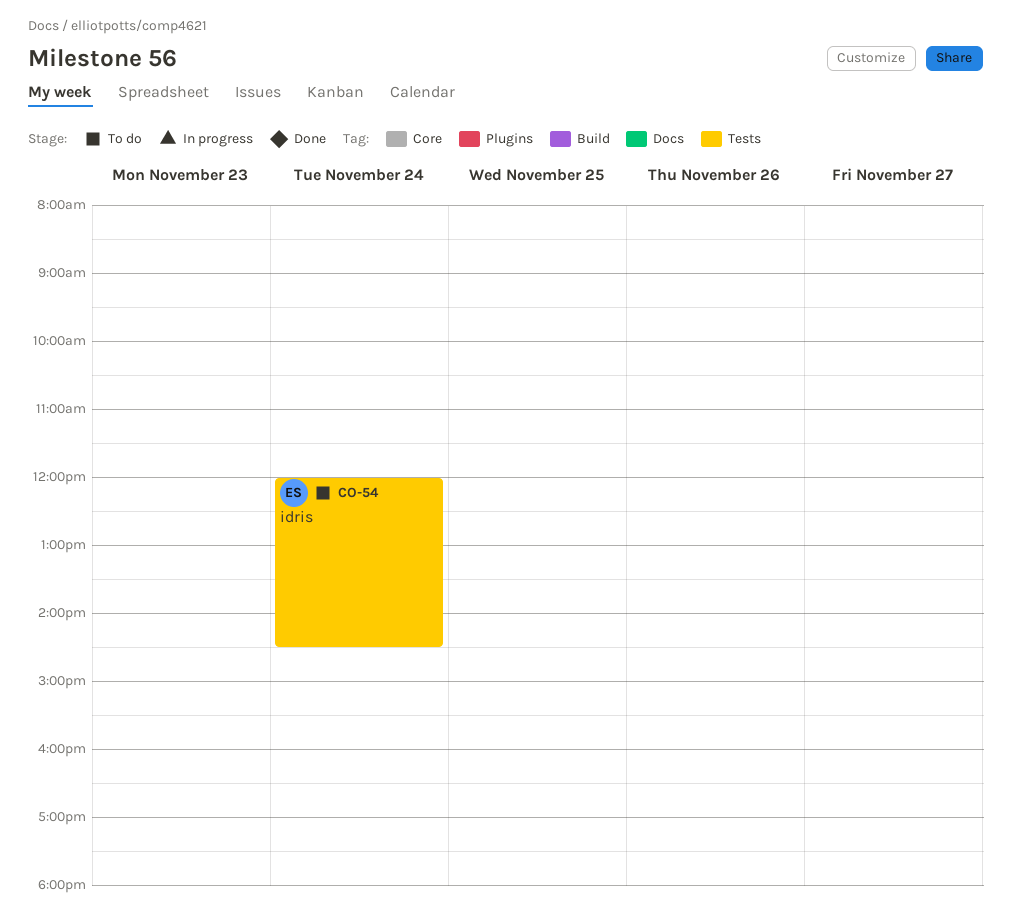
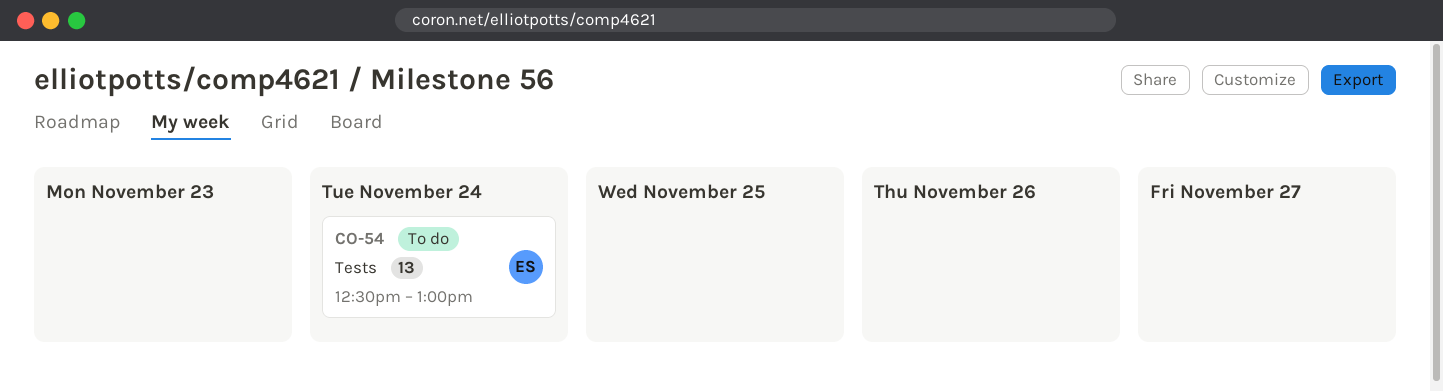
CO-54, begins: 12:00 -> 12:30
CO-54, ends: 14:30 -> 13:00

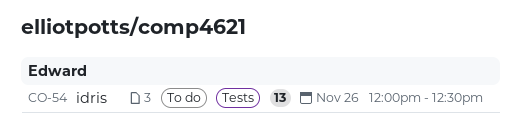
CO-54, day: Nov 24 -> Nov 26
CO-54, begins: 12:30 -> 12:00
CO-54, ends: 13:00 -> 12:30

